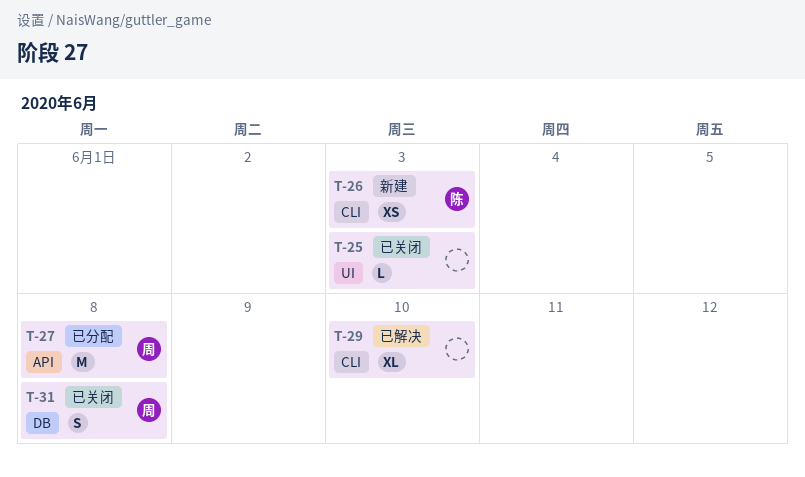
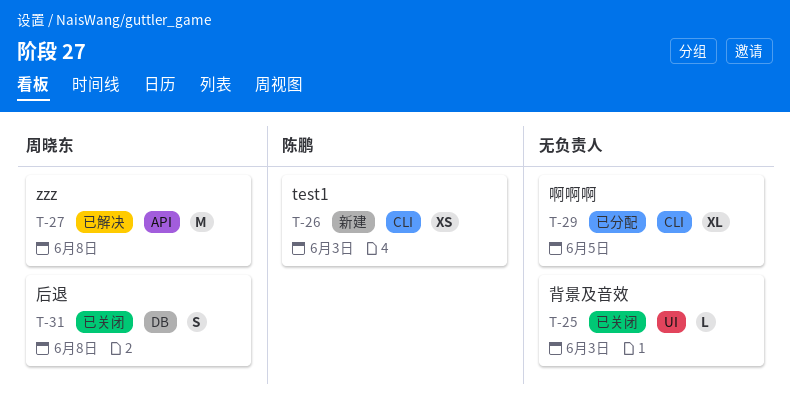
T-27, status: 已分配 -> 已解决
T-29, status: 已解决 -> 已分配
T-29, due: Jun 10 -> Jun 5

